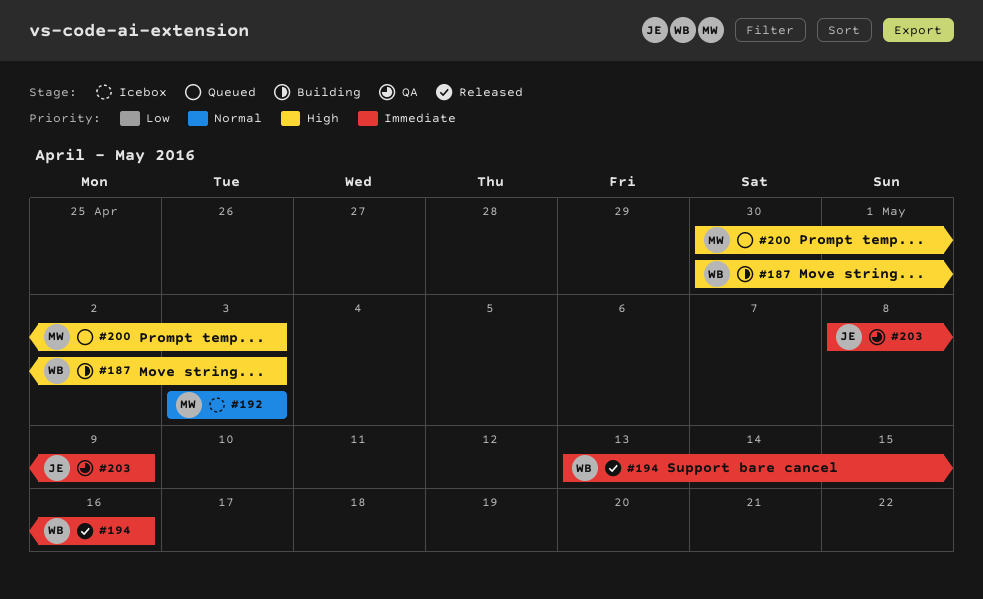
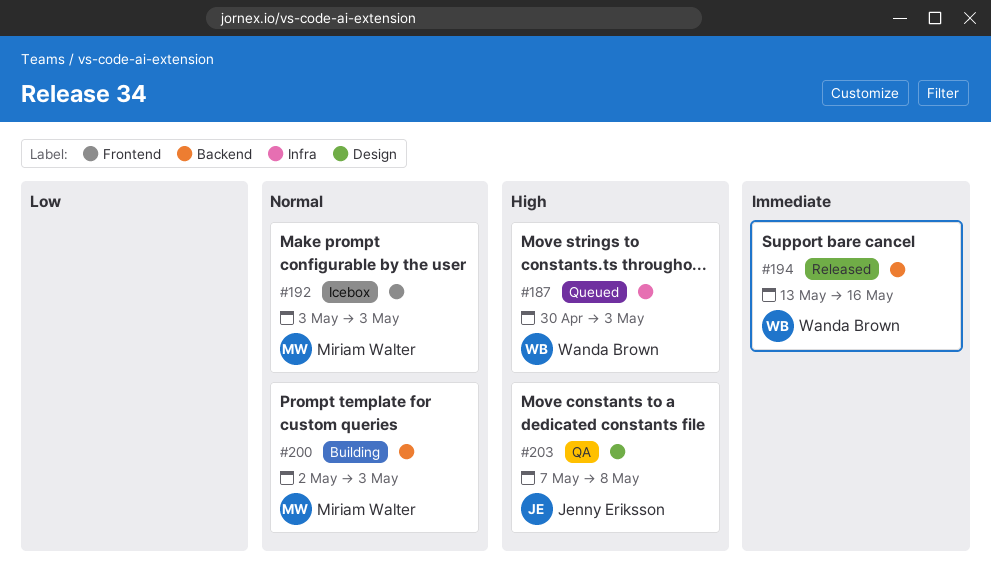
#187, status: Building -> Queued
#200, status: Queued -> Building
#200, priority: High -> Normal
#200, start: Apr 30 -> May 2
#203, priority: Immediate -> High
#203, start: May 8 -> May 7
#203, due: May 9 -> May 8

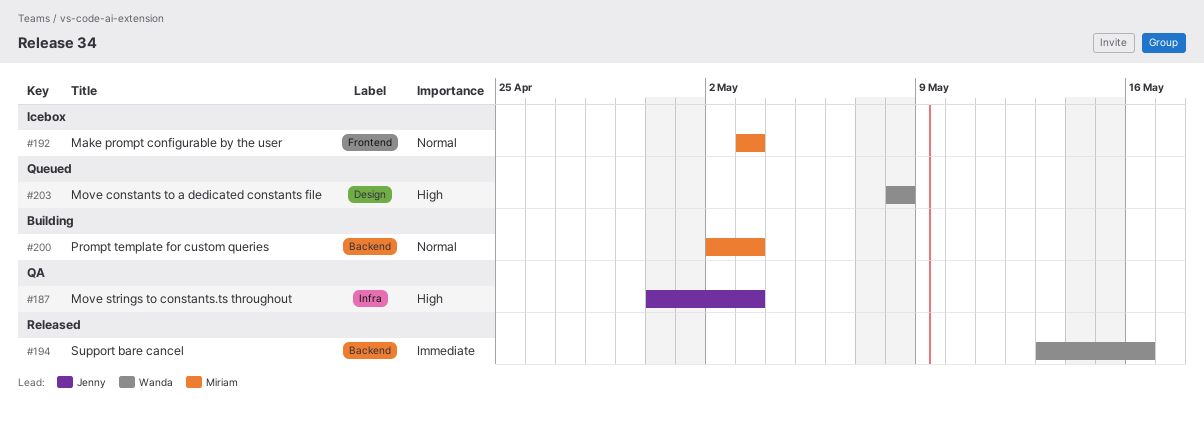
#187, status: Queued -> QA
#187, owner: Wanda Brown -> Jenny Eriksson
#203, status: QA -> Queued
#203, owner: Jenny Eriksson -> Wanda Brown
#203, start: May 7 -> May 8

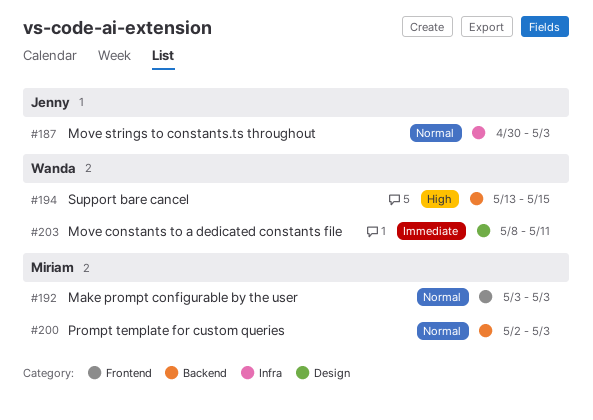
#187, priority: High -> Normal
#194, priority: Immediate -> High
#194, due: May 16 -> May 15
#203, priority: High -> Immediate
#203, due: May 8 -> May 11

